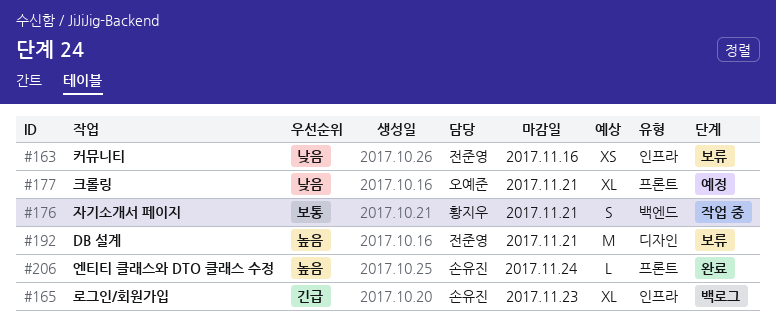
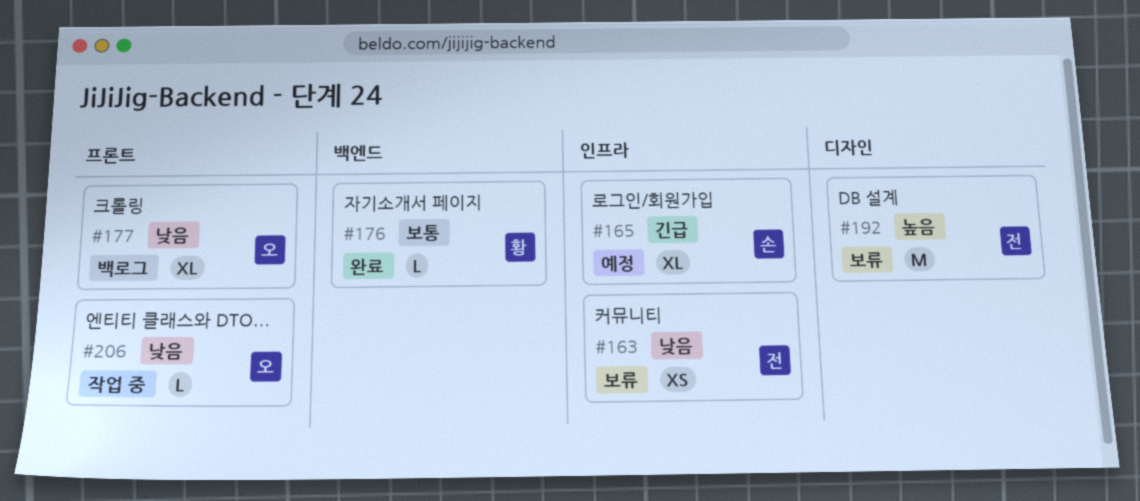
#165, status: 백로그 -> 예정
#176, status: 작업 중 -> 완료
#176, estimate: S -> L
#177, status: 예정 -> 백로그
#206, status: 완료 -> 작업 중
#206, owner: 손유진 -> 오예준
#206, priority: 높음 -> 낮음

